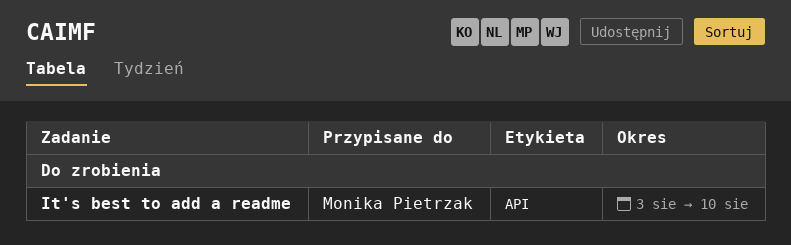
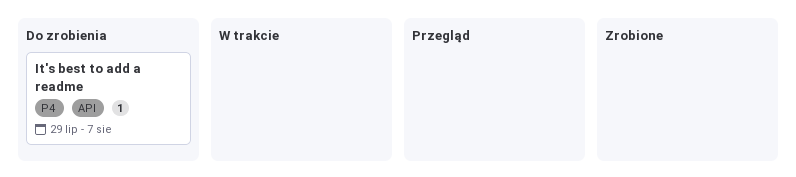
It's best to add a readme, start: Aug 3 -> Jul 29
It's best to add a readme, due: Aug 10 -> Aug 7

